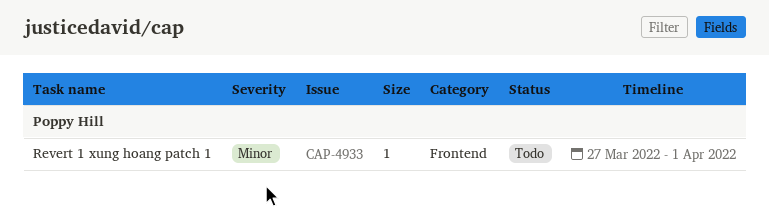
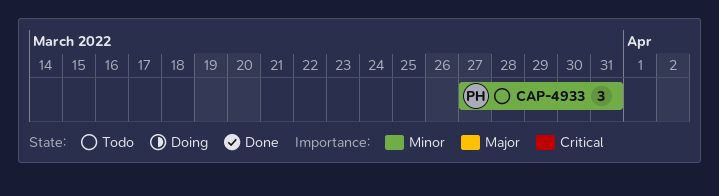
CAP-4933, estimate: 1 -> 3
CAP-4933, due: Apr 1 -> Mar 31

